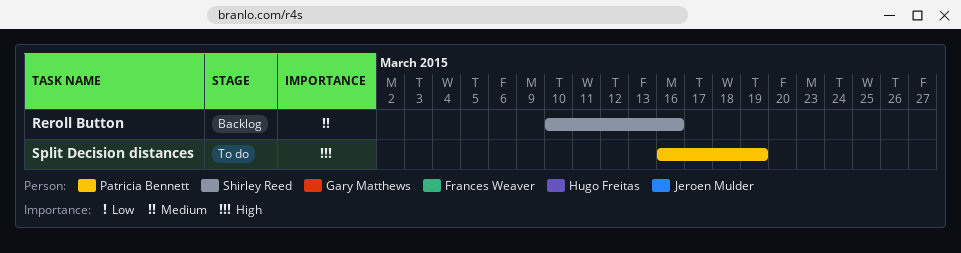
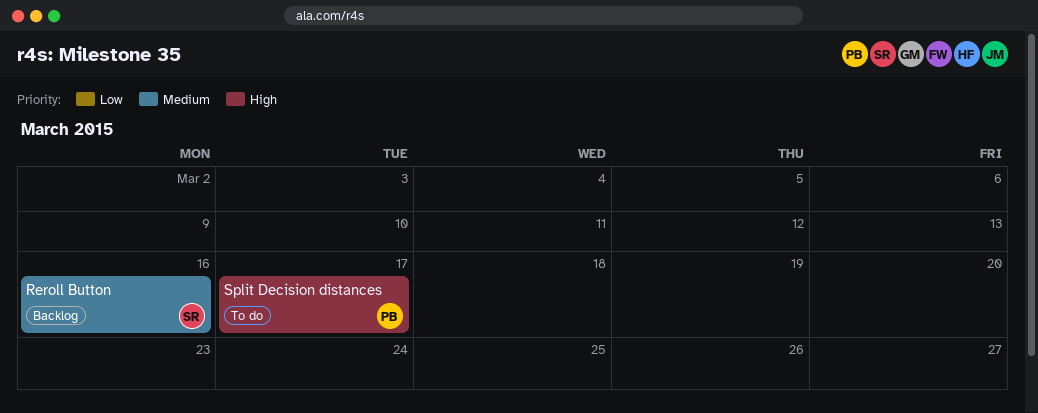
Split Decision distances, due: Mar 19 -> Mar 17

